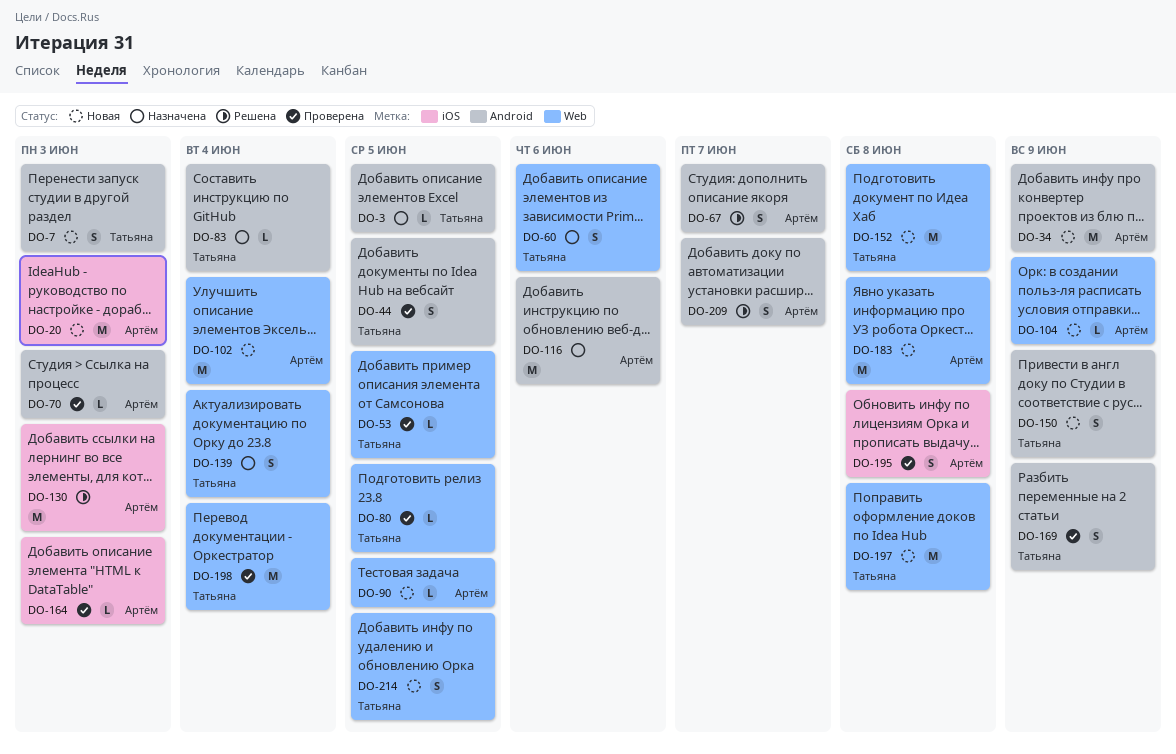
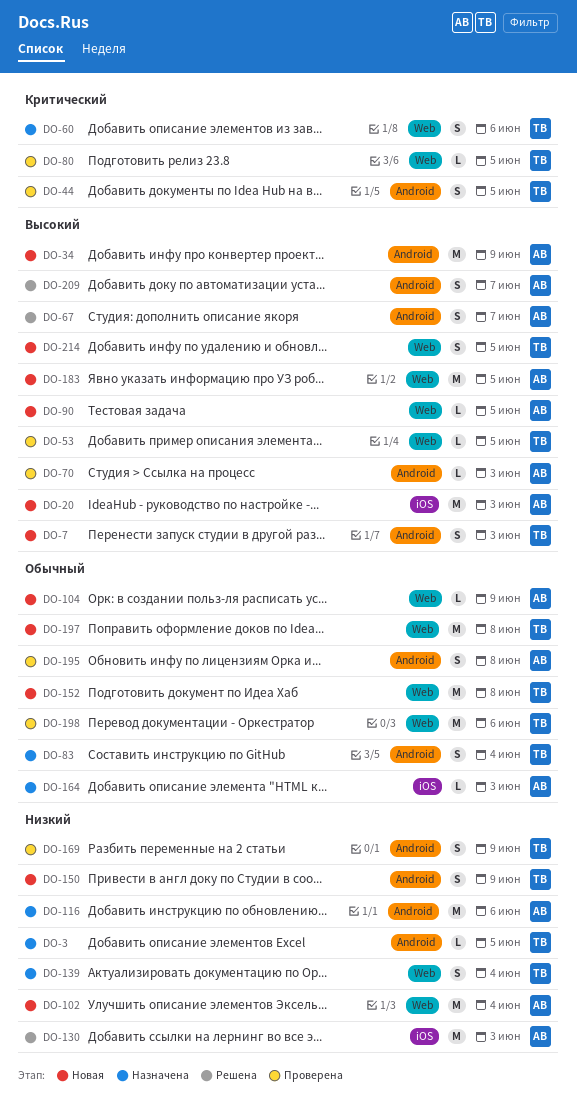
DO-83, estimate: L -> S
DO-164, status: Проверена -> Назначена
DO-183, due: Jun 8 -> Jun 5
DO-195, label: iOS -> Android
DO-198, due: Jun 4 -> Jun 6

